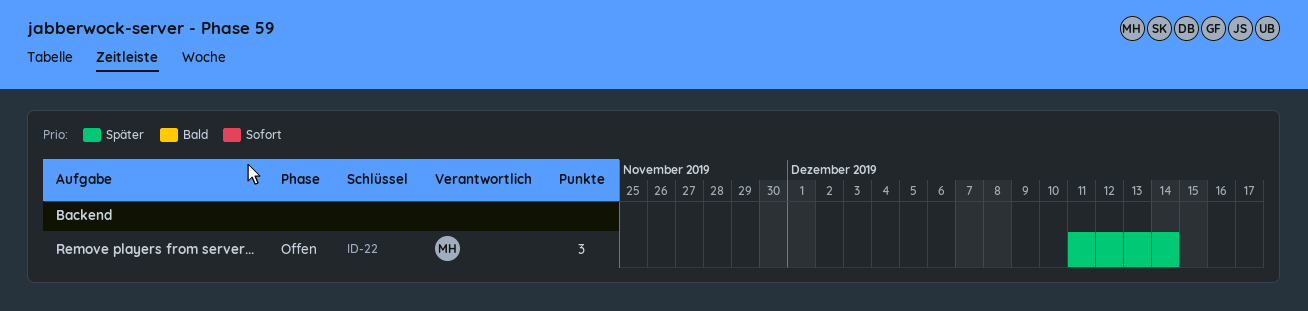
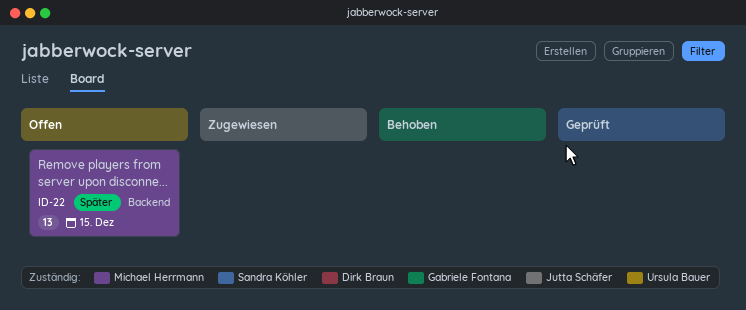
ID-22, estimate: 3 -> 13
ID-22, due: Dec 14 -> Dec 15

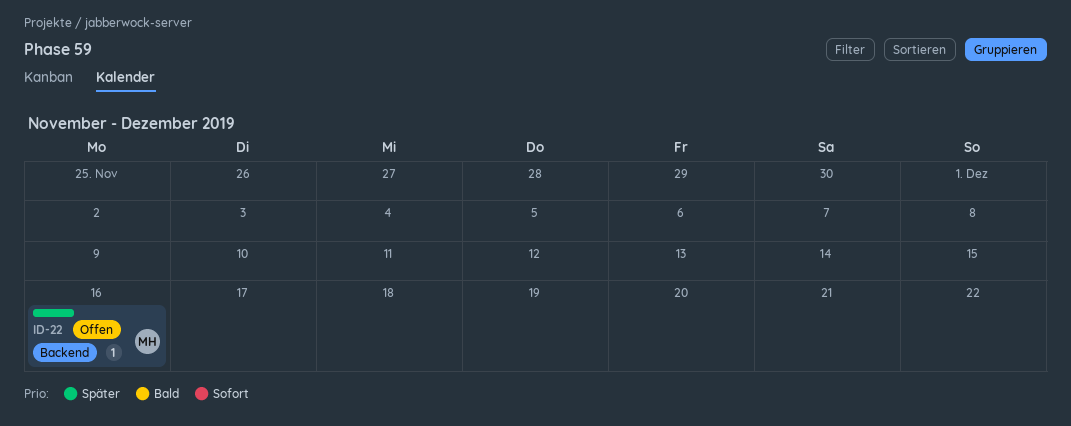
ID-22, estimate: 13 -> 1
ID-22, due: Dec 15 -> Dec 16

